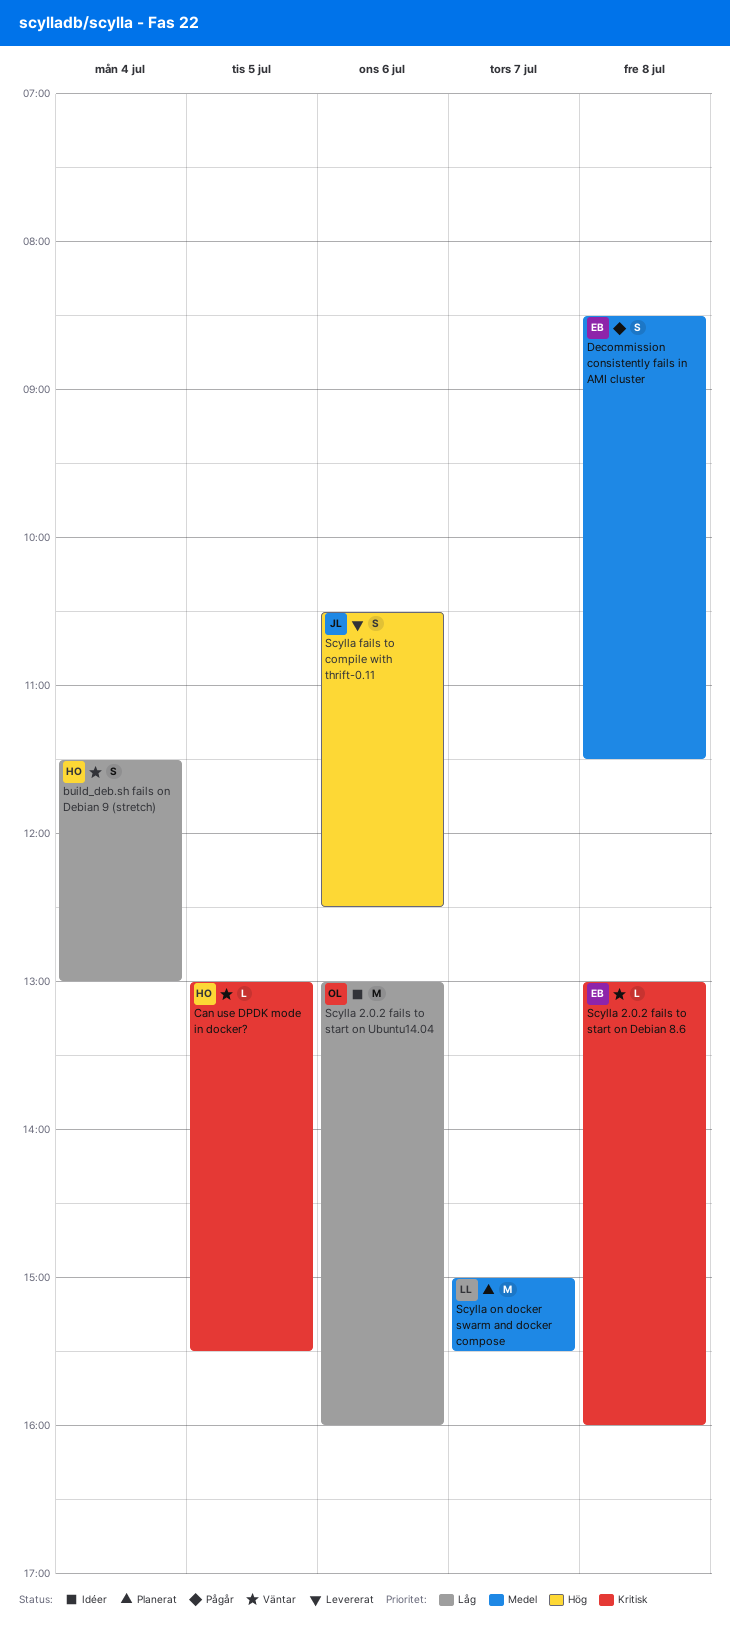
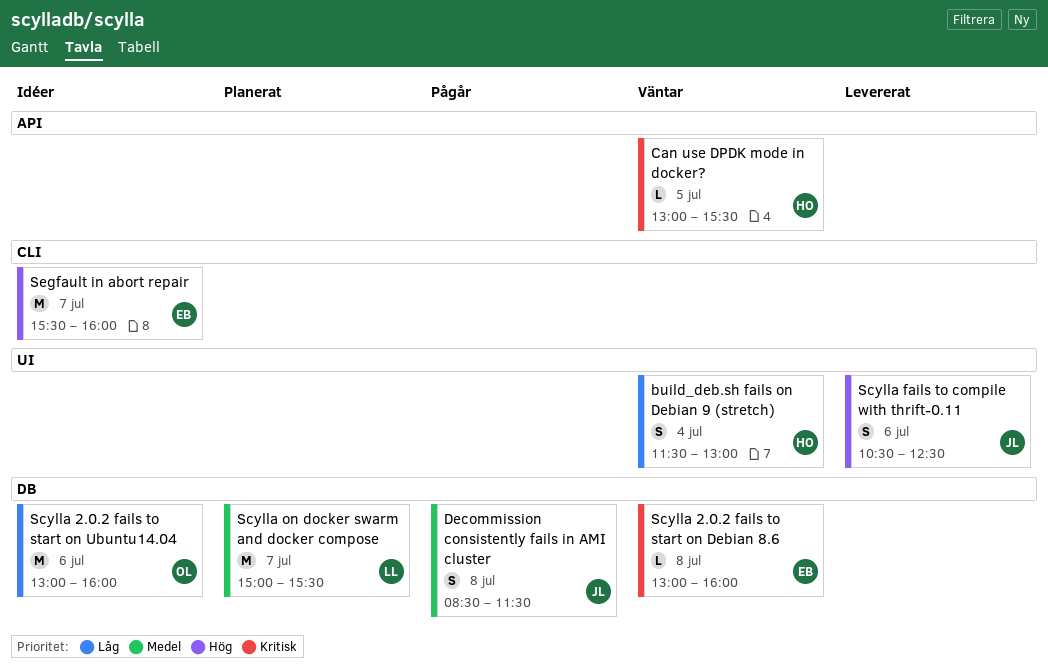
Decommission consistently fails in AMI cluster, owner: EB -> JL
Segfault in abort repair: none -> present

